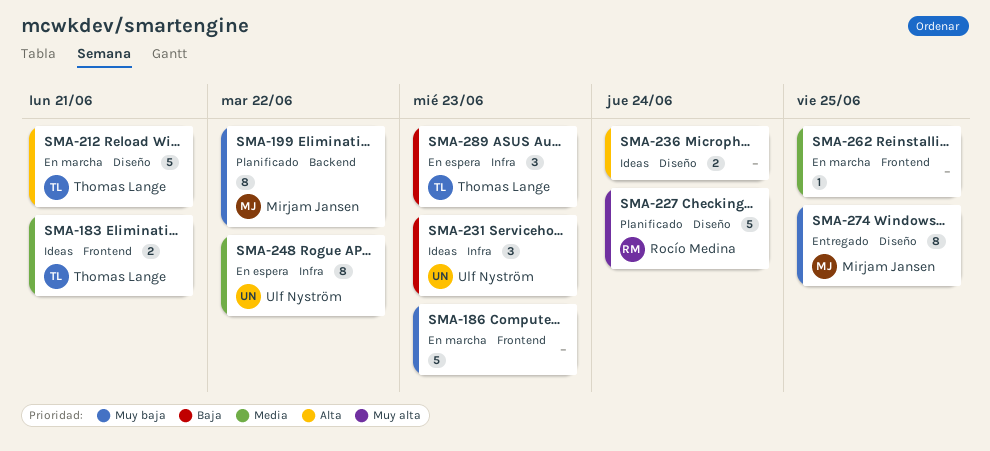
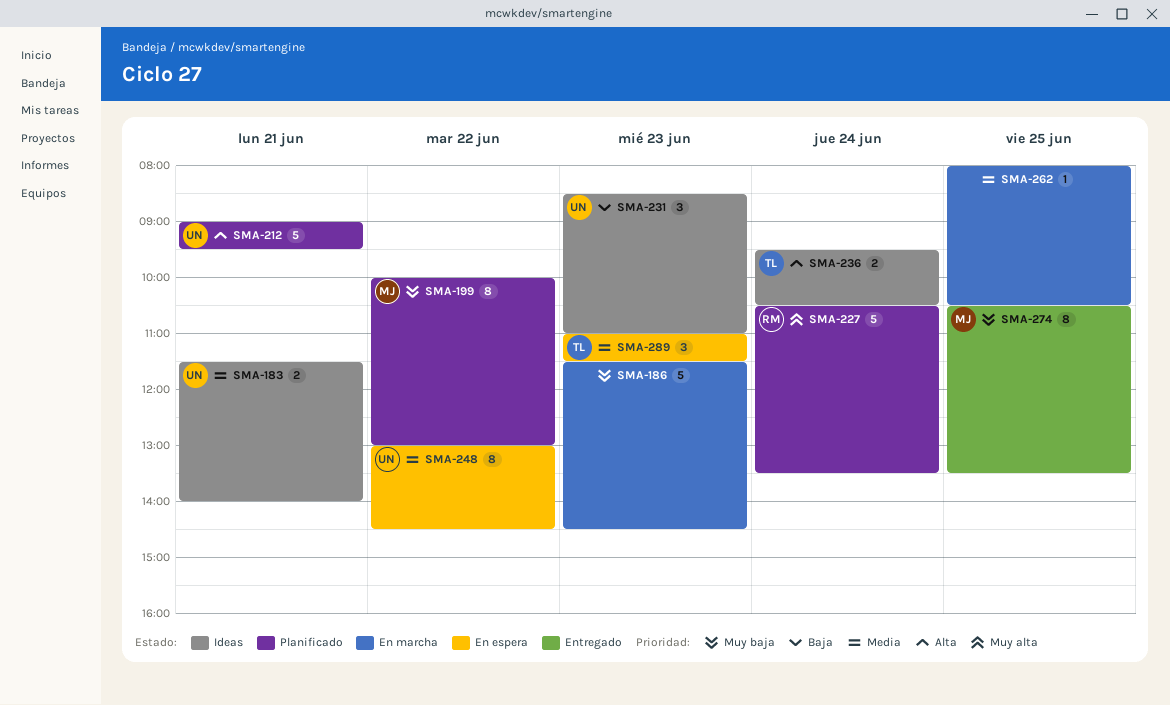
SMA-183, owner: Thomas Lange -> Ulf Nyström
SMA-212, status: En marcha -> Planificado
SMA-212, owner: Thomas Lange -> Ulf Nyström
SMA-236, owner: none -> Thomas Lange
SMA-289, priority: Baja -> Media

